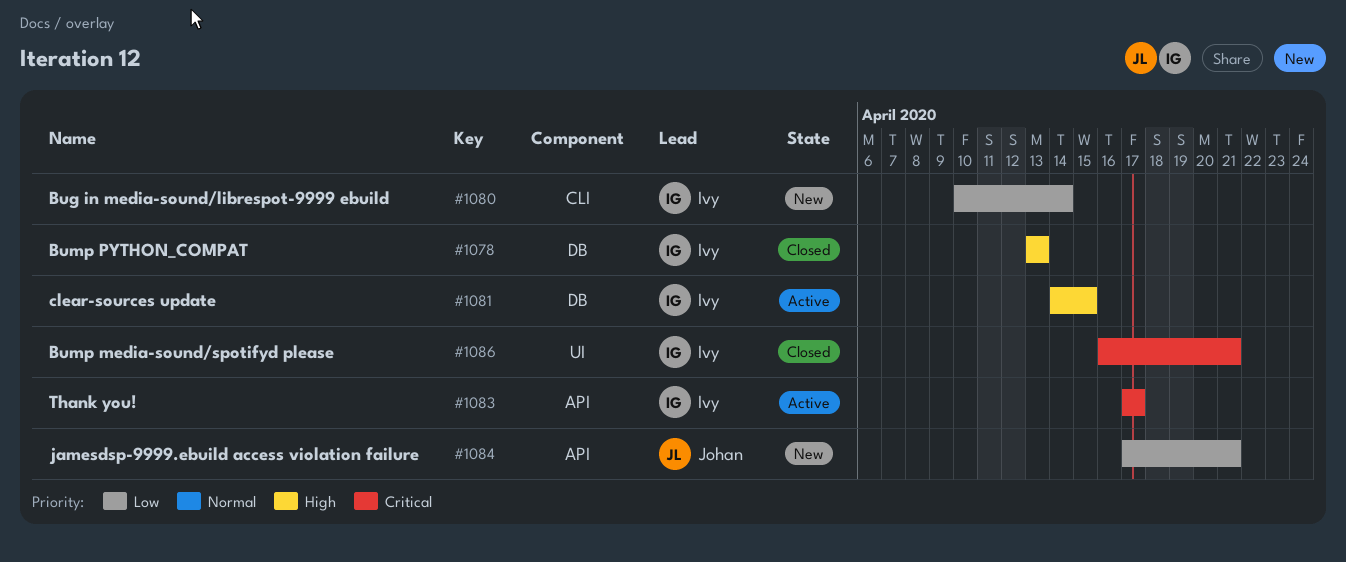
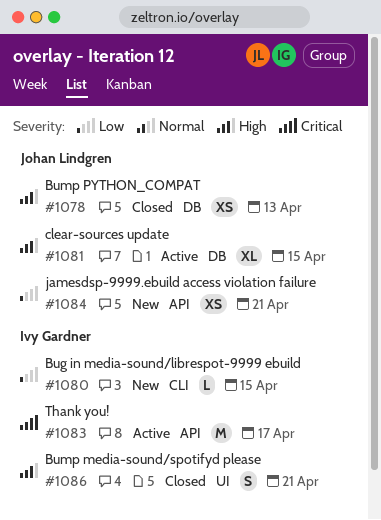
#1078, owner: Ivy Gardner -> Johan Lindgren
#1080, due: Apr 14 -> Apr 15
#1081, owner: Ivy Gardner -> Johan Lindgren
#1086, priority: Critical -> High

